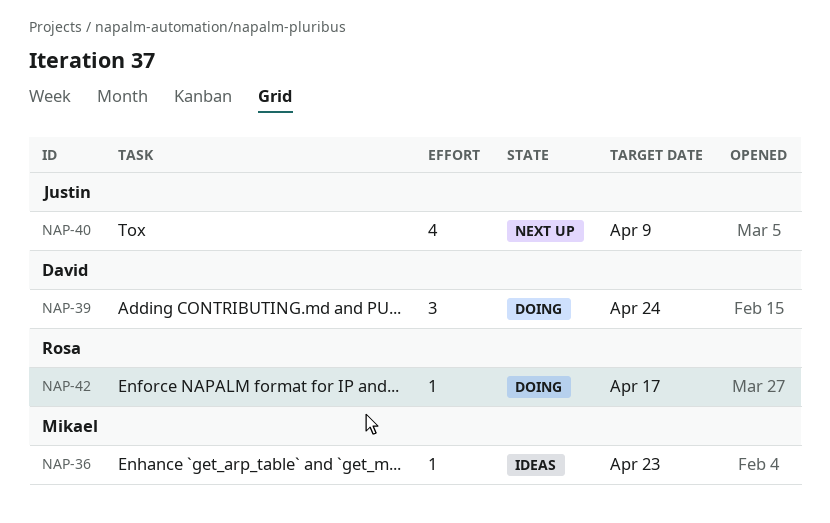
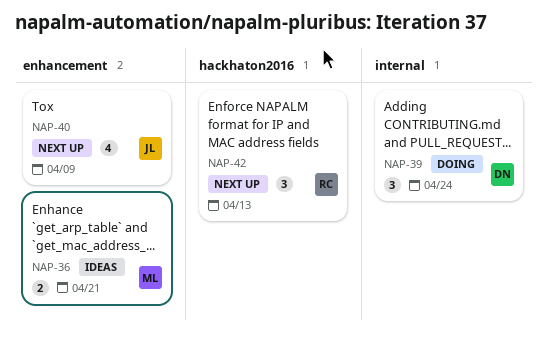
NAP-36, estimate: 1 -> 2
NAP-36, due: Apr 23 -> Apr 21
NAP-42, status: Doing -> Next up
NAP-42, estimate: 1 -> 3
NAP-42, due: Apr 17 -> Apr 13

